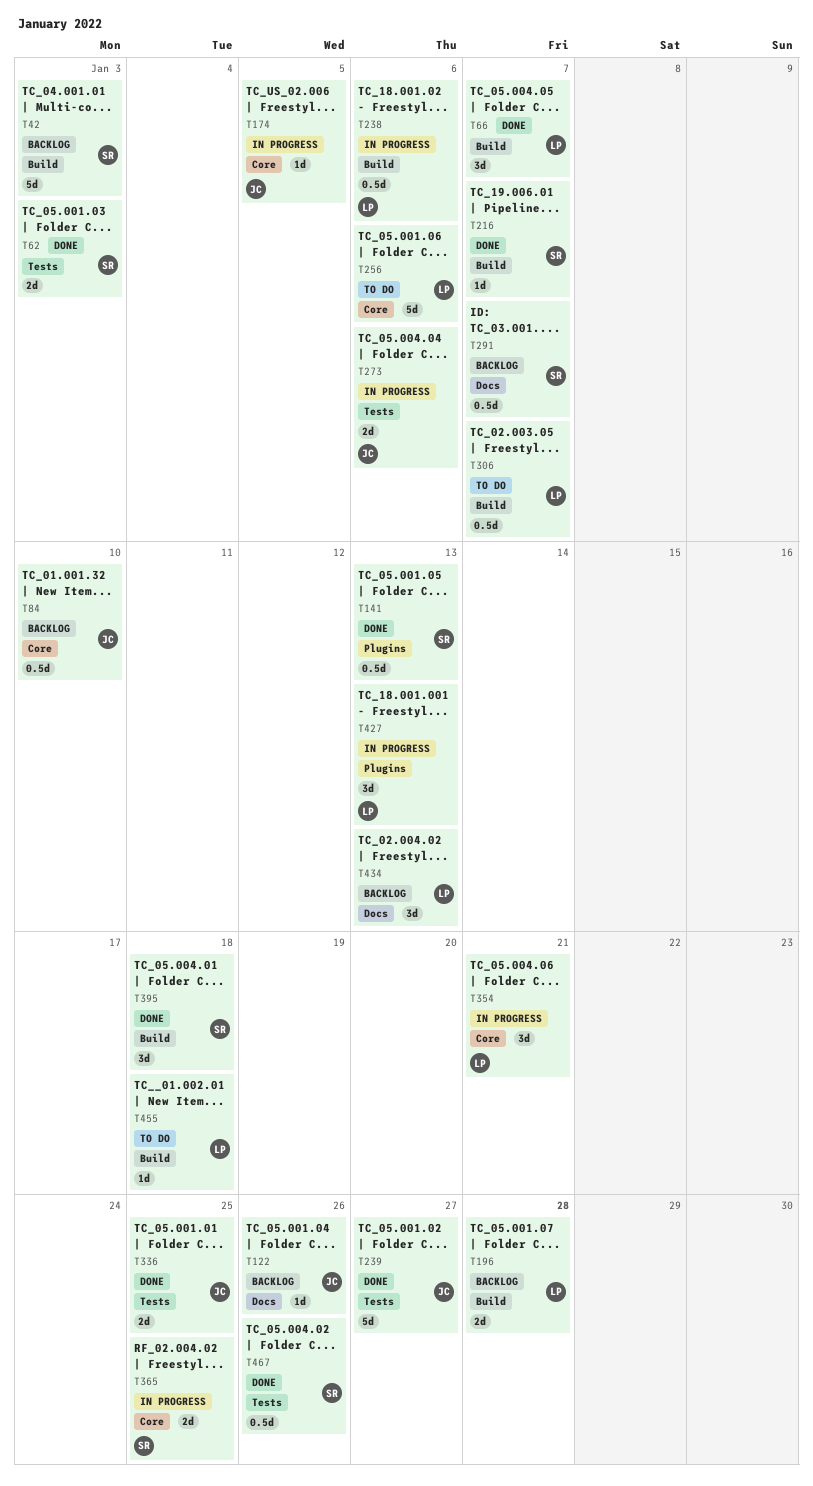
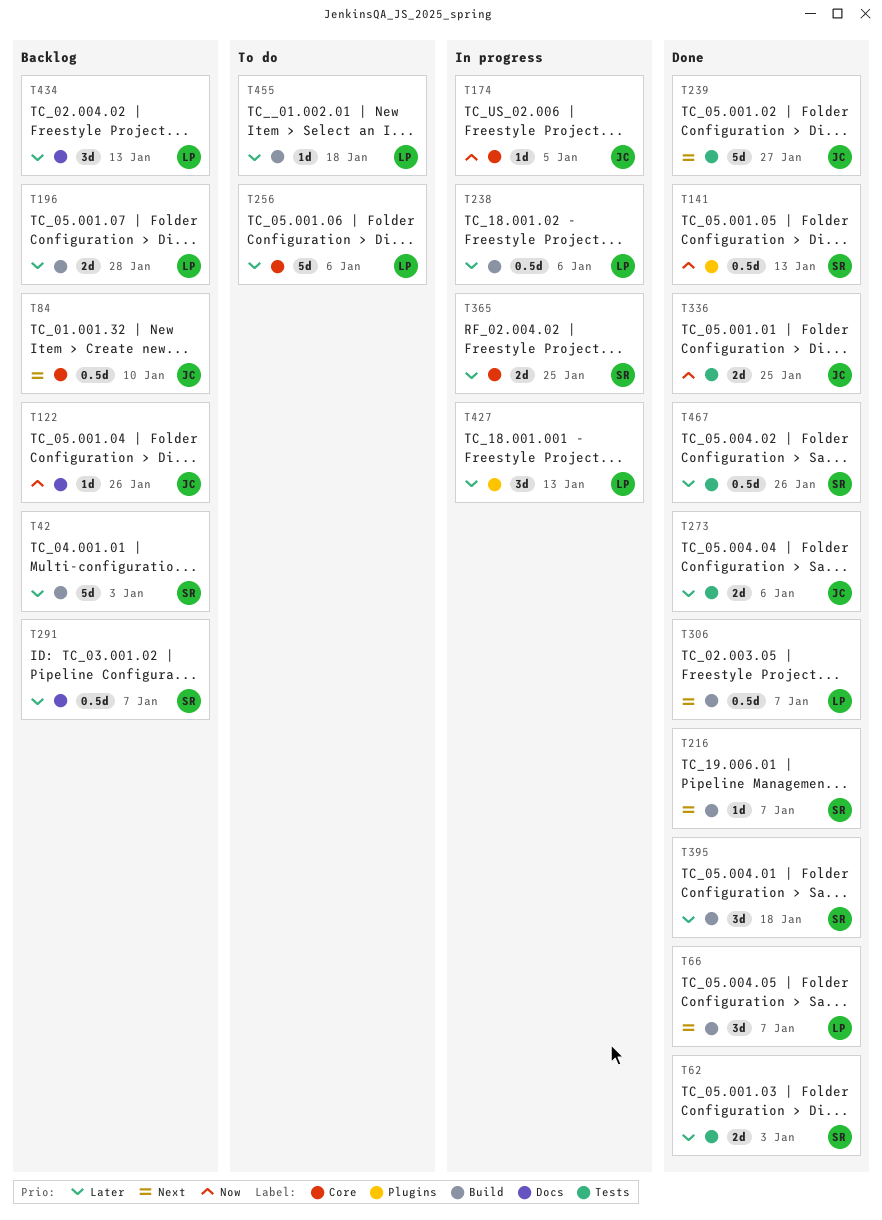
T273, status: In progress -> Done
T306, status: To do -> Done
T354: present -> none

